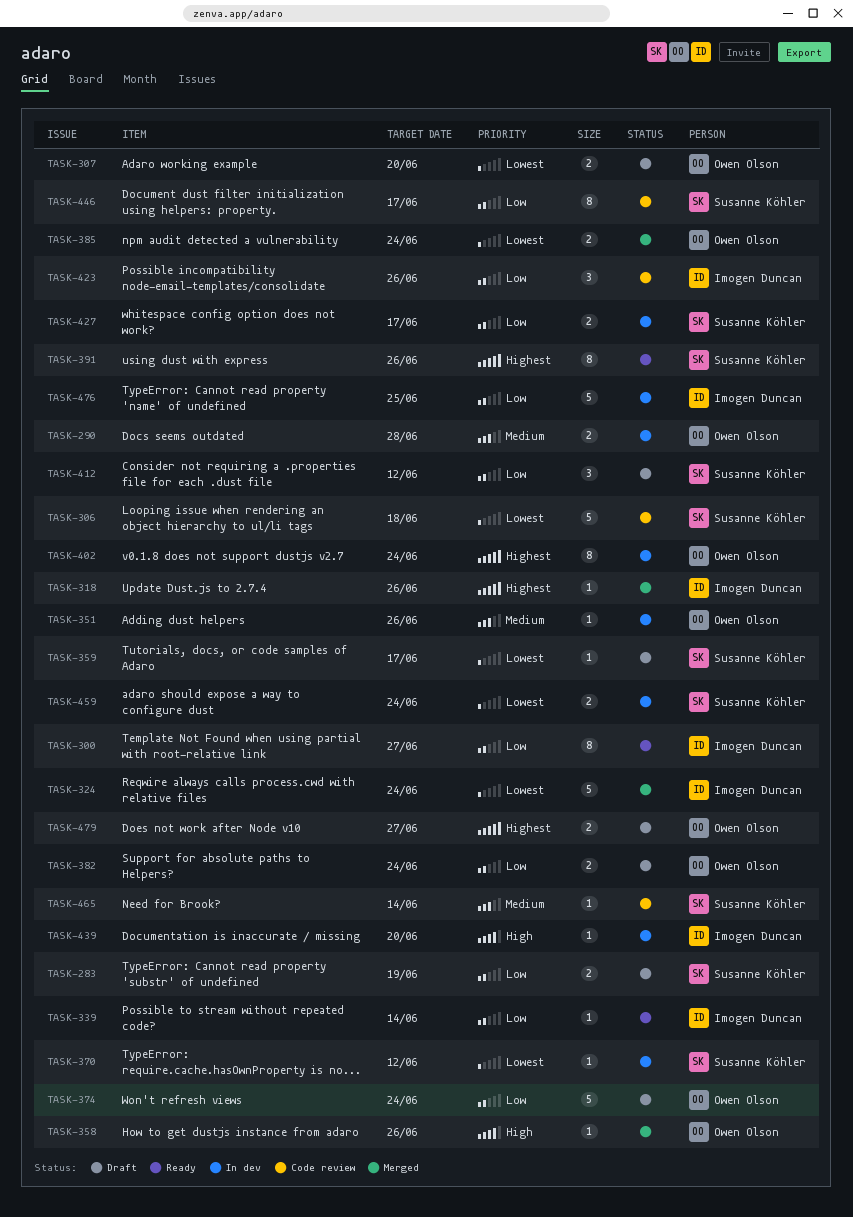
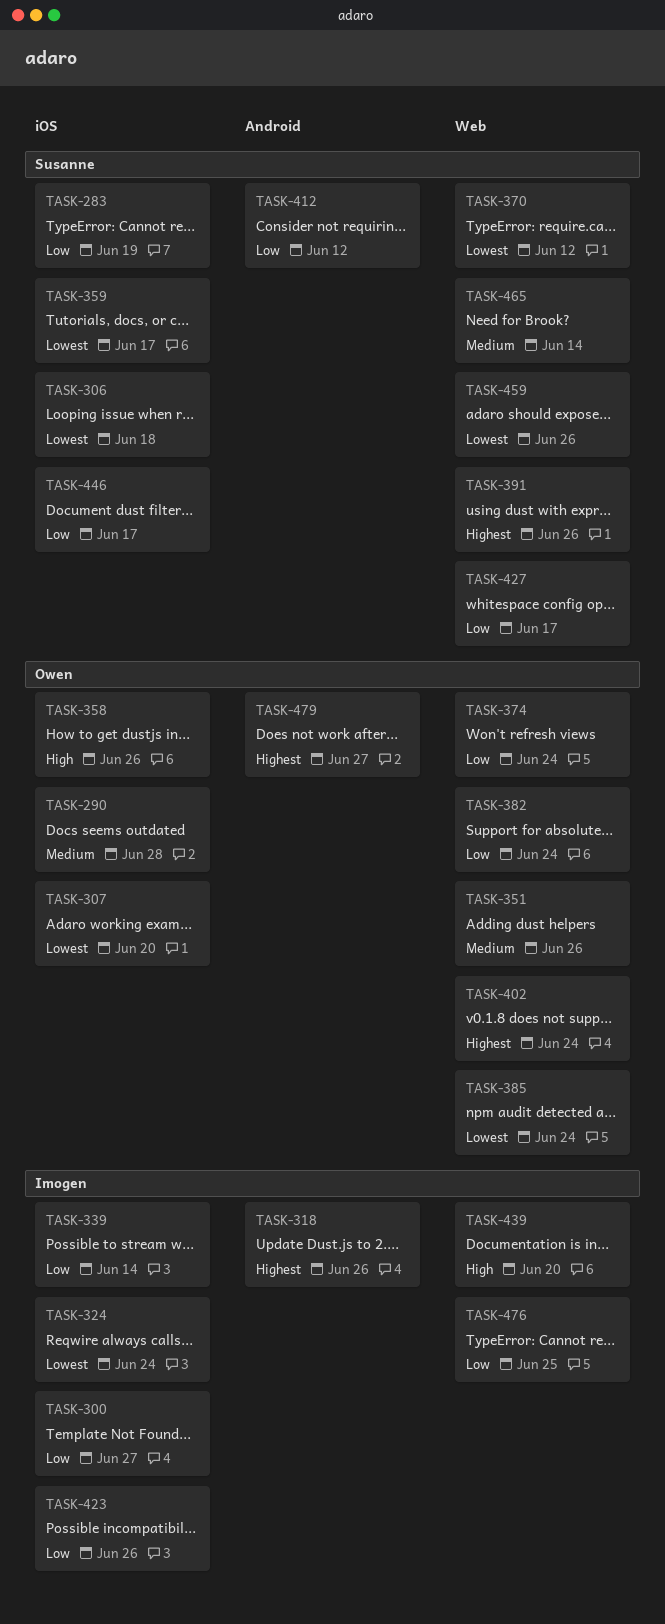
TASK-459, due: Jun 24 -> Jun 26

